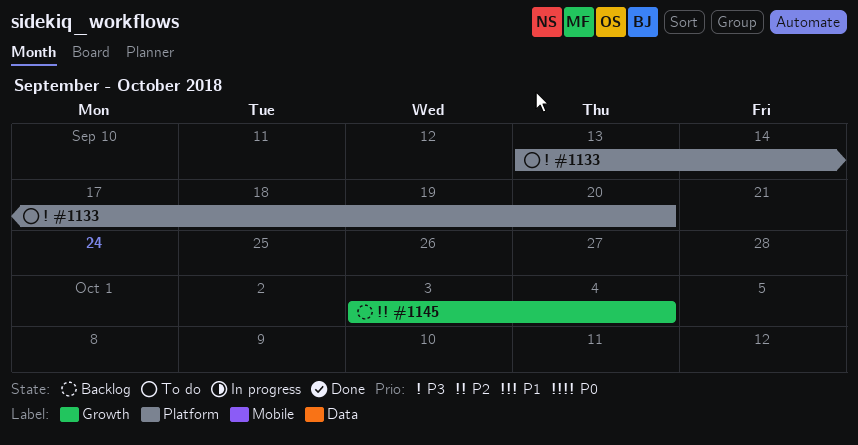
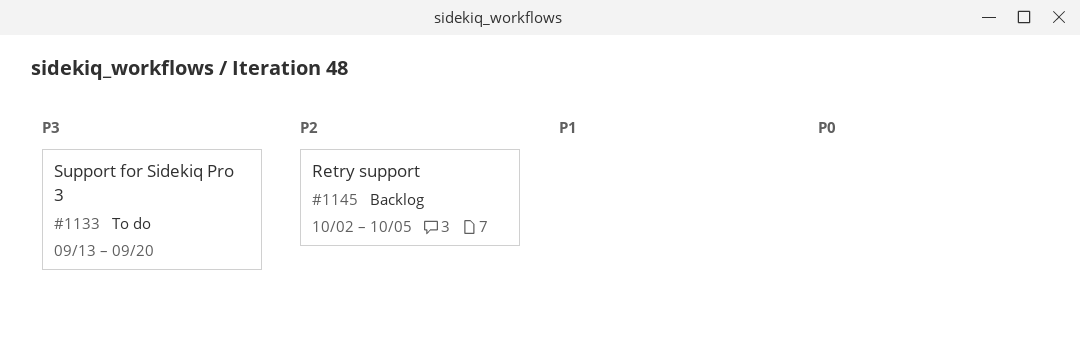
#1145, start: Oct 3 -> Oct 2
#1145, due: Oct 4 -> Oct 5

